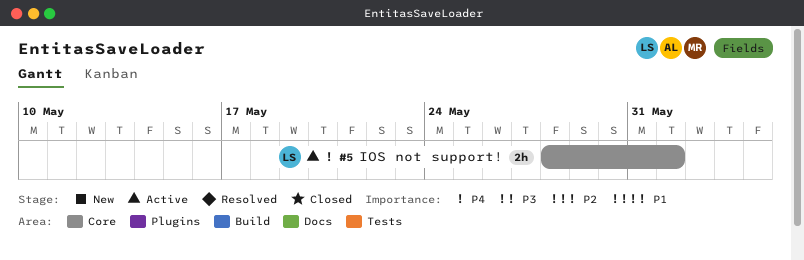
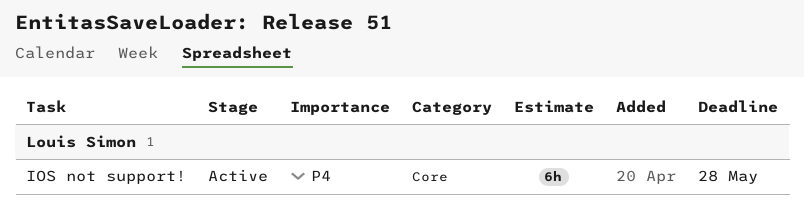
IOS not support!, estimate: 2h -> 6h
IOS not support!, due: Jun 1 -> May 28

